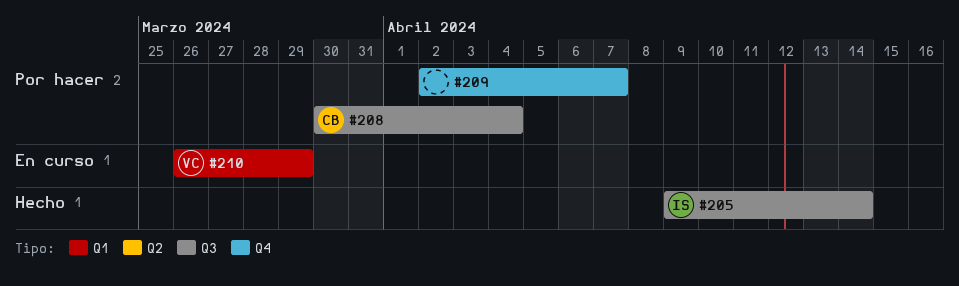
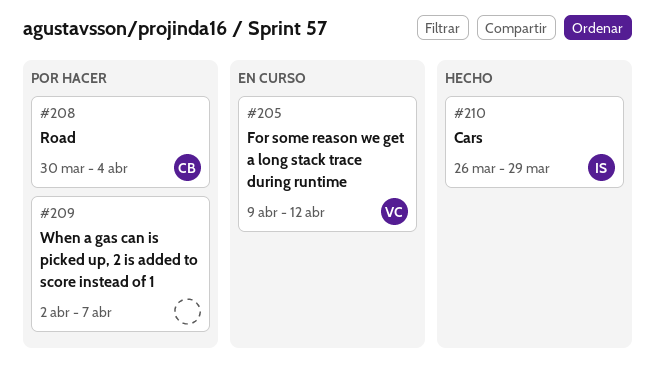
#205, status: Hecho -> En curso
#205, owner: IS -> VC
#205, due: Apr 14 -> Apr 12
#210, status: En curso -> Hecho
#210, owner: VC -> IS

